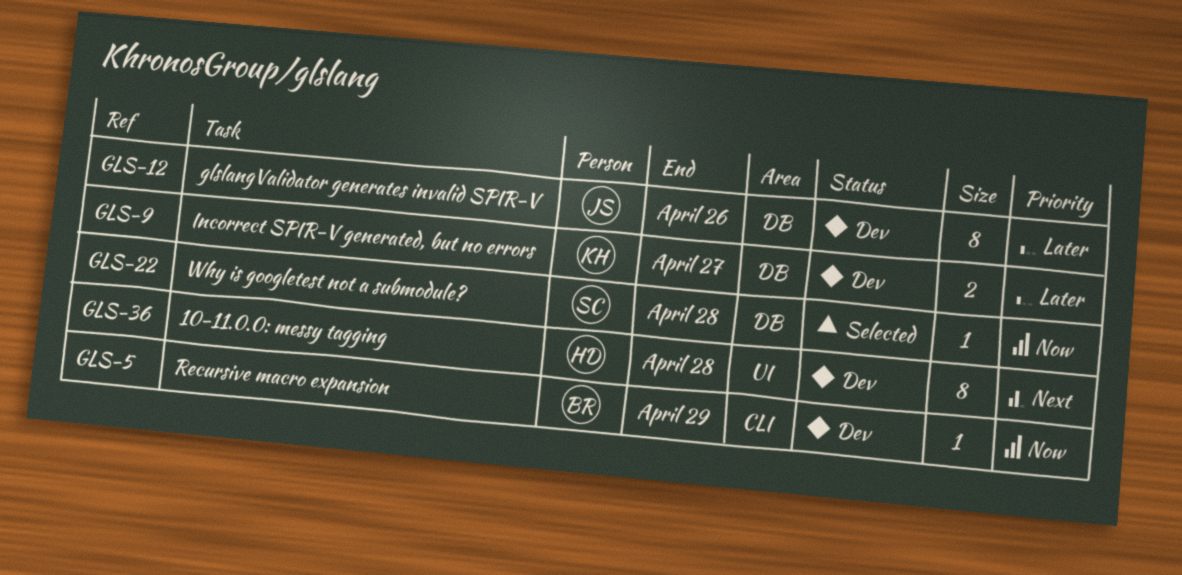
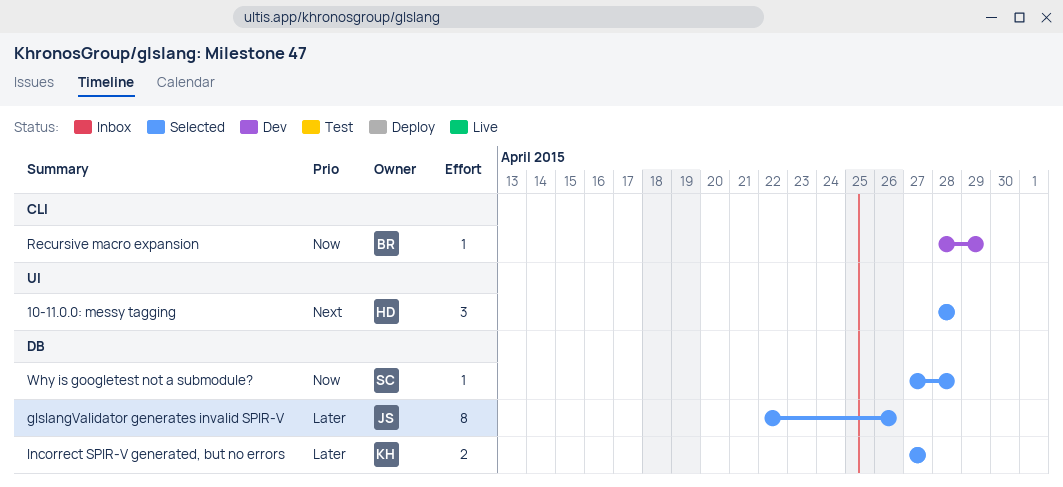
10-11.0.0: messy tagging, status: Dev -> Selected
10-11.0.0: messy tagging, estimate: 8 -> 3
glslangValidator generates invalid SPIR-V, status: Dev -> Selected
Incorrect SPIR-V generated, but no errors, status: Dev -> Selected

